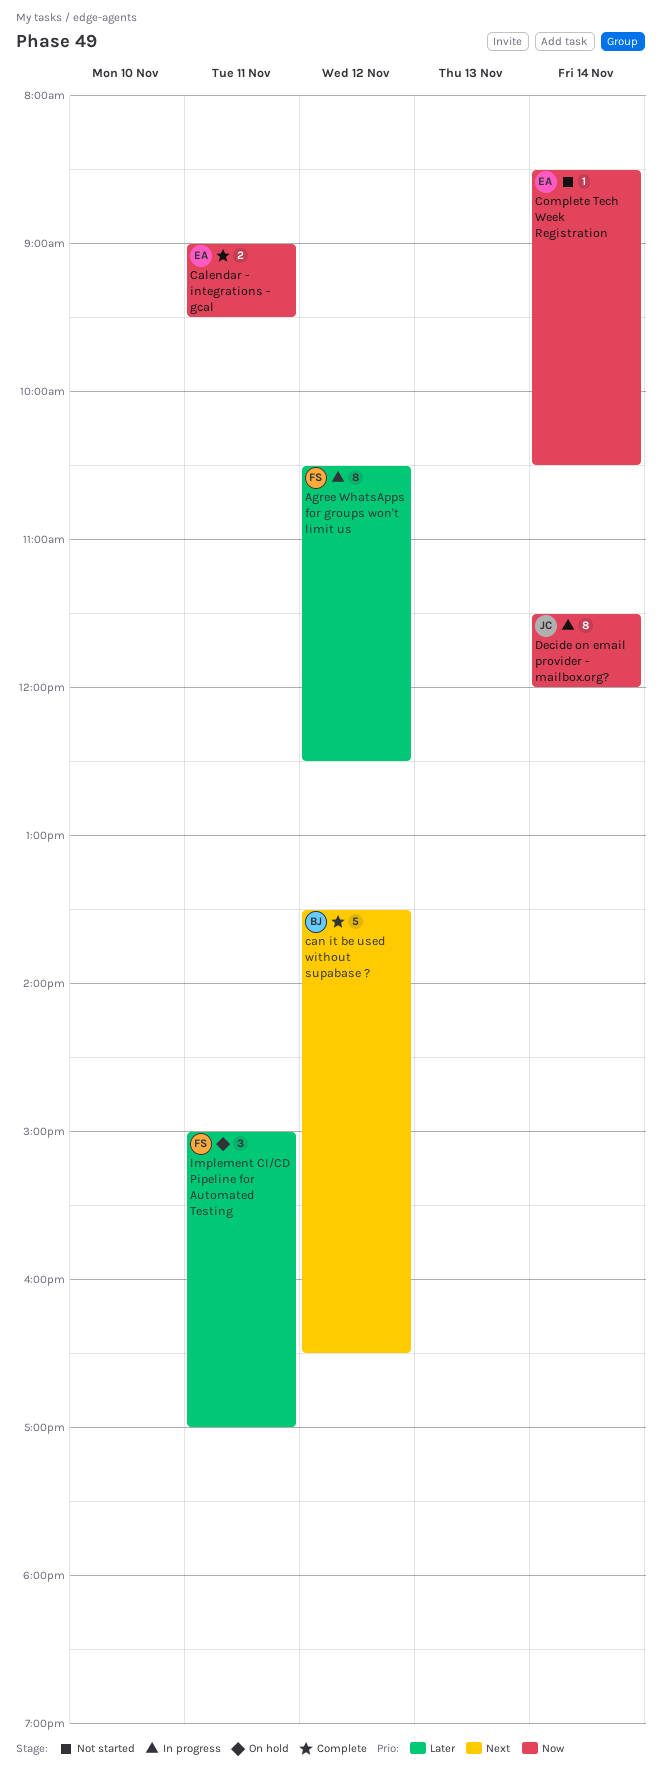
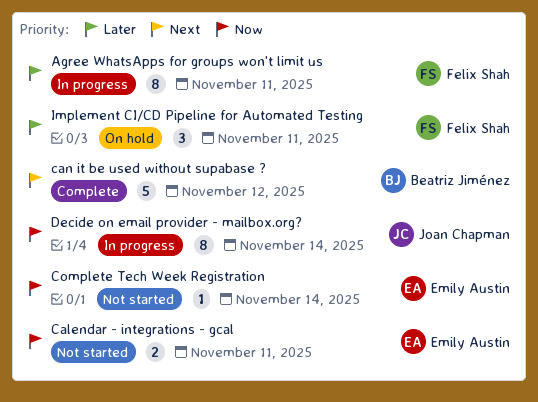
Agree WhatsApps for groups won't limit us, day: Nov 12 -> Nov 11
Calendar - integrations - gcal, status: Complete -> Not started

